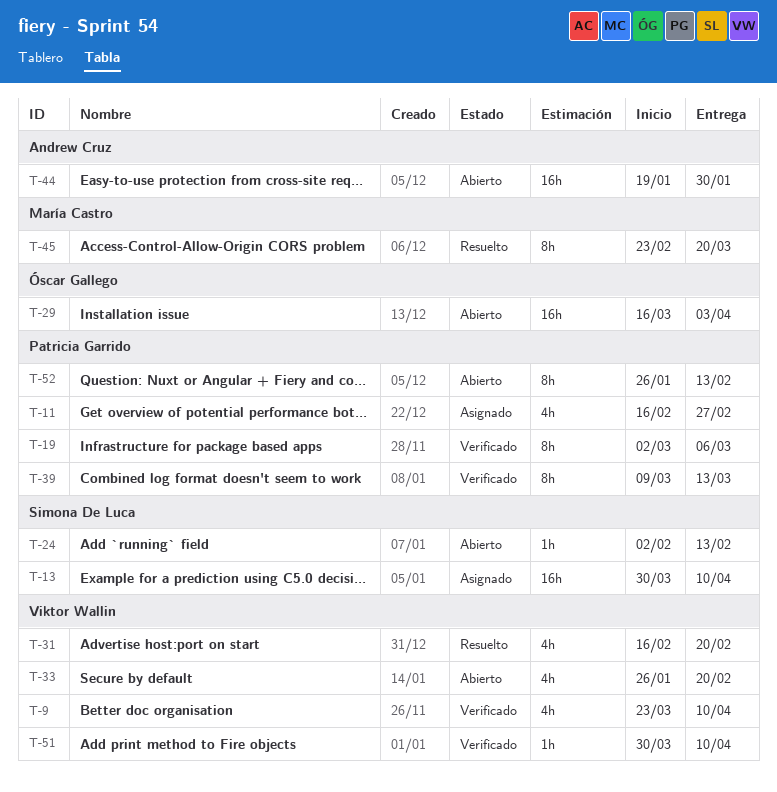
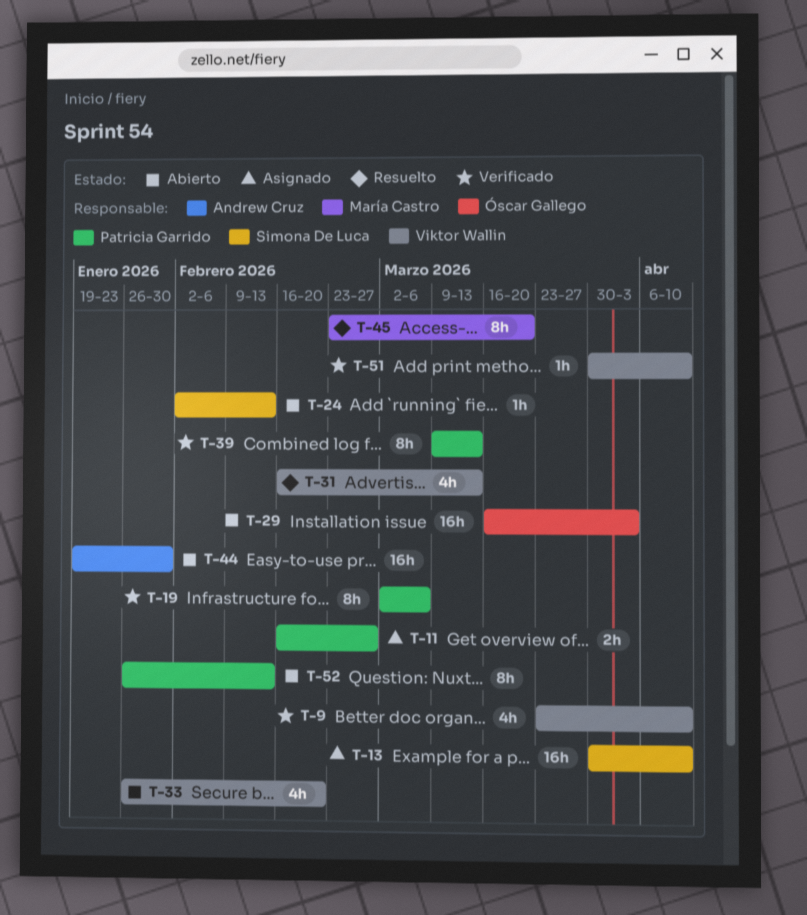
T-11, estimate: 4h -> 2h
T-31, due: Feb 20 -> Mar 13

